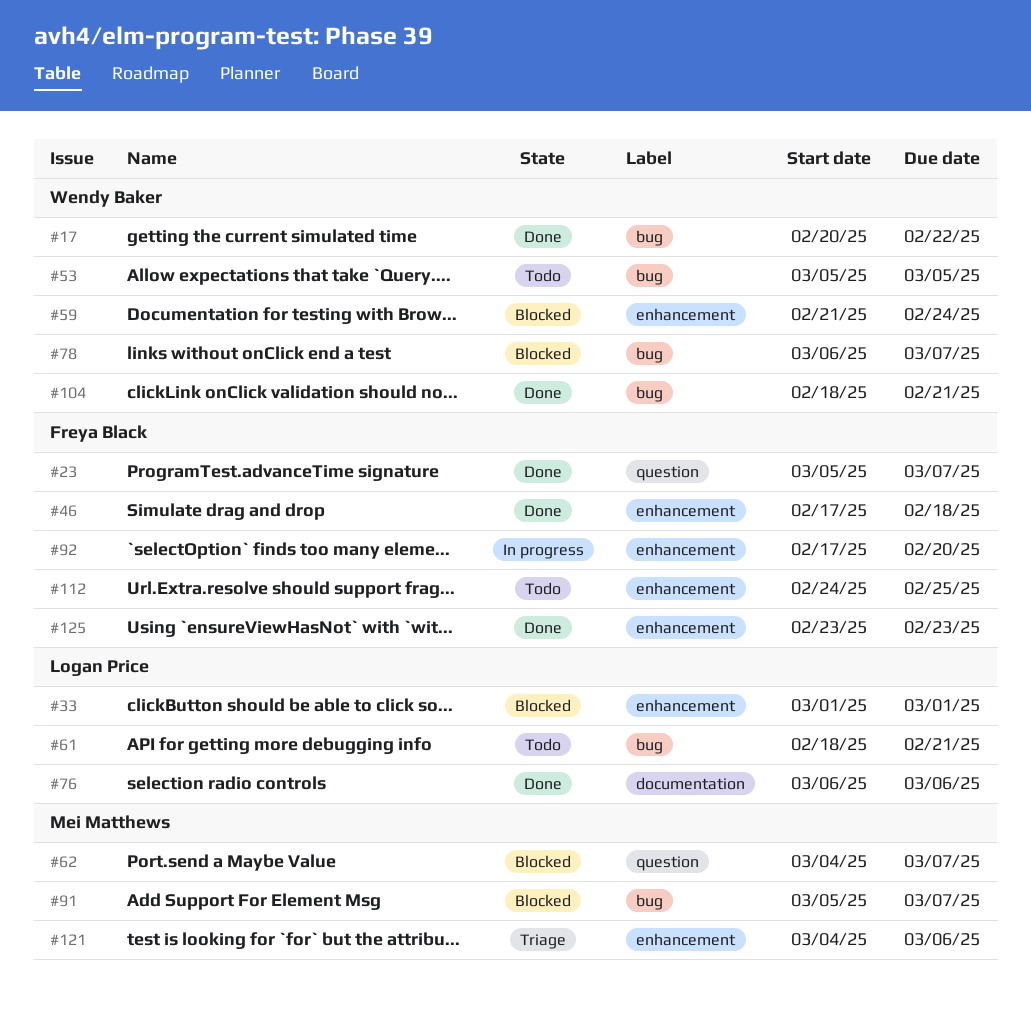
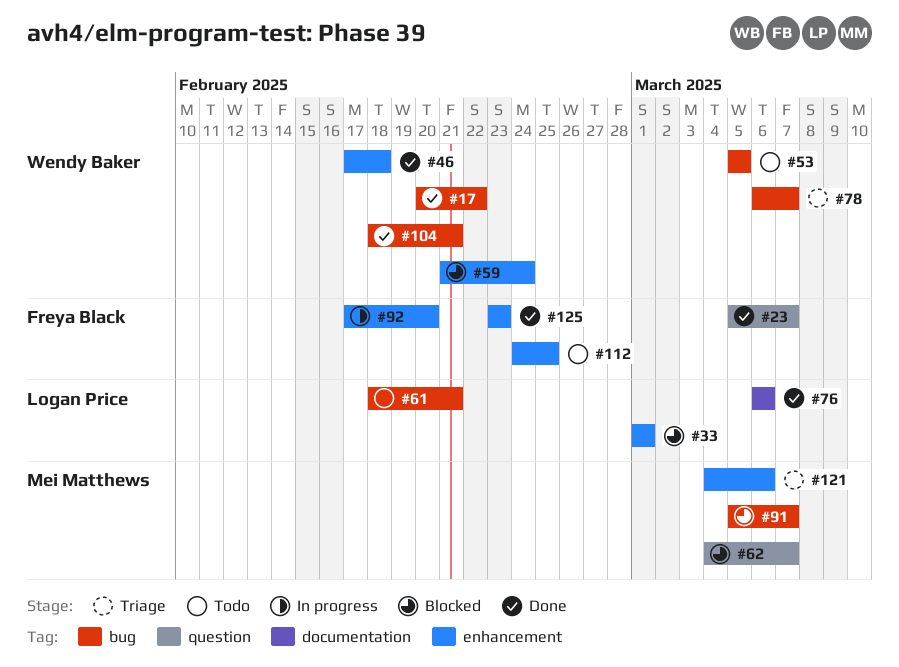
#46, owner: Freya Black -> Wendy Baker
#78, status: Blocked -> Triage

